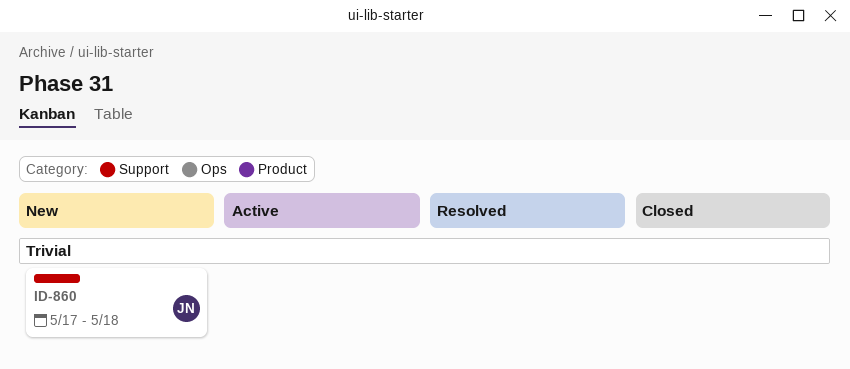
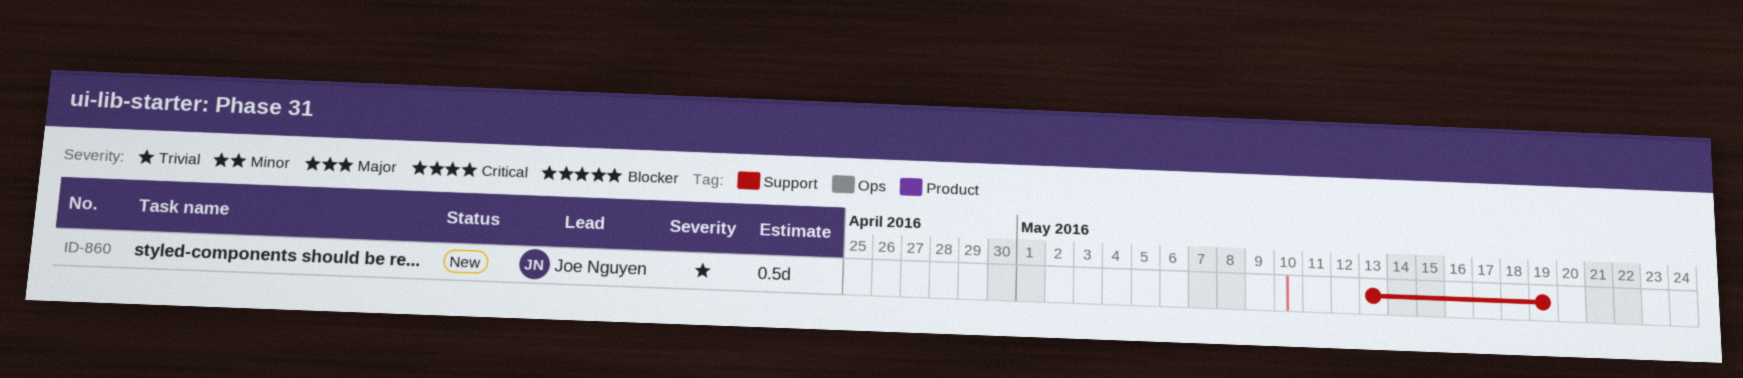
ID-860, start: May 17 -> May 13
ID-860, due: May 18 -> May 19

